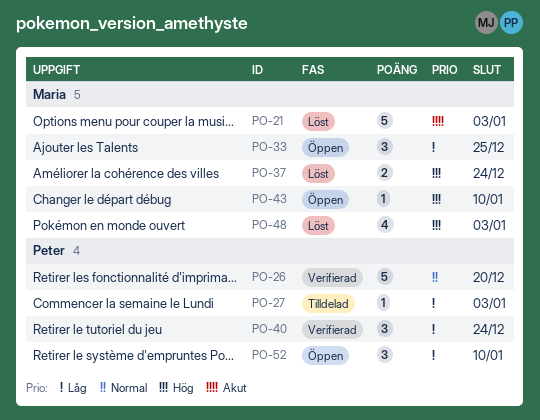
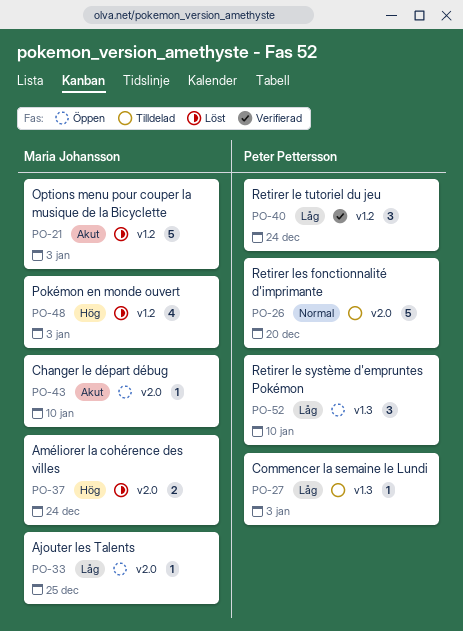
PO-26, status: Verifierad -> Tilldelad
PO-33, estimate: 3 -> 1
PO-43, priority: Hög -> Akut

